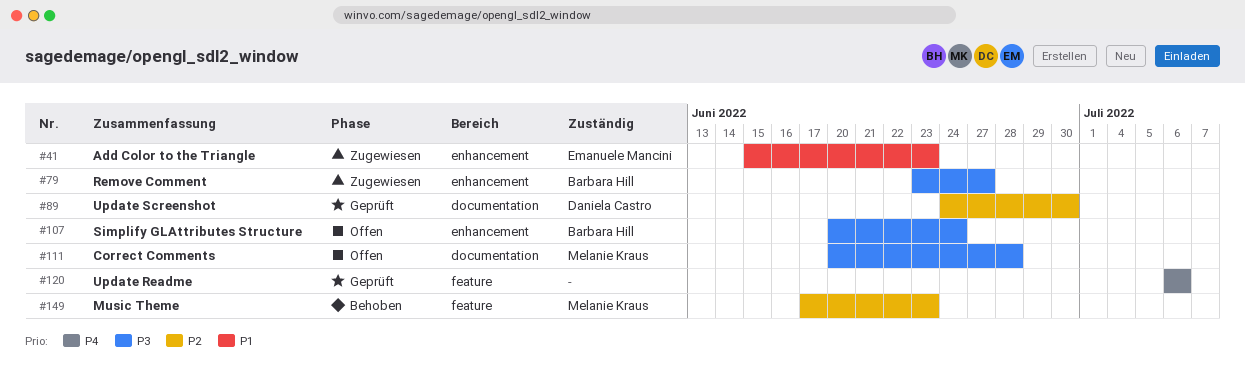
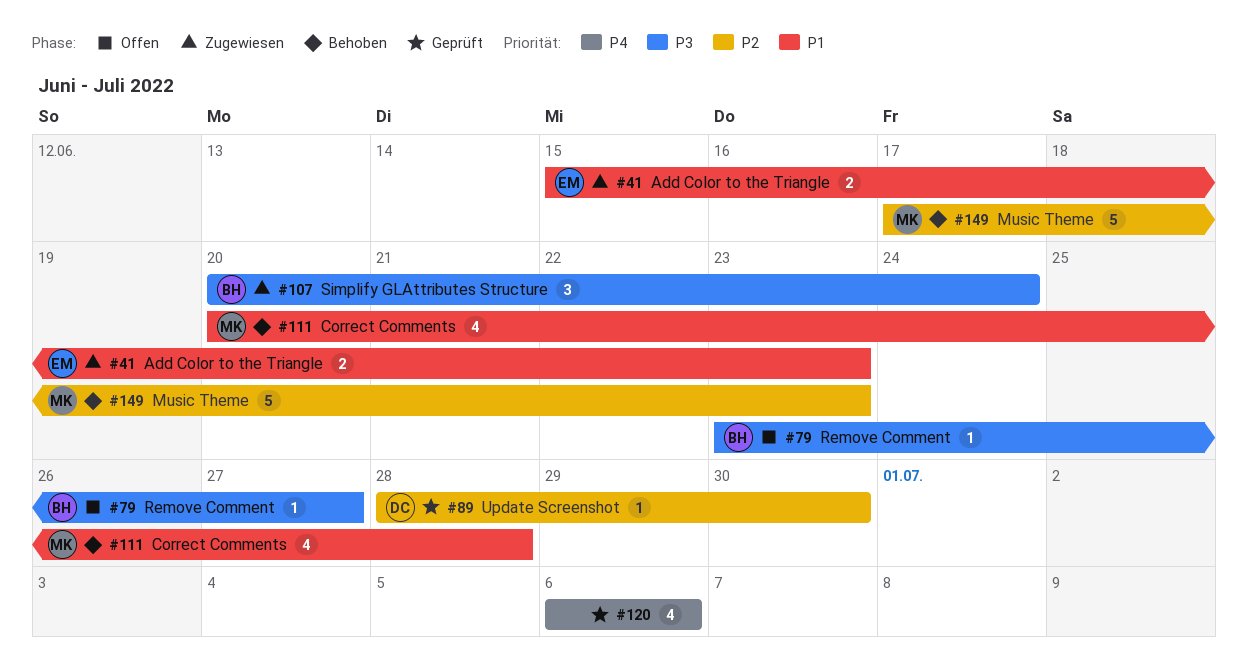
#79, status: Zugewiesen -> Offen
#89, start: Jun 24 -> Jun 28
#107, status: Offen -> Zugewiesen
#111, status: Offen -> Behoben
#111, priority: P3 -> P1

